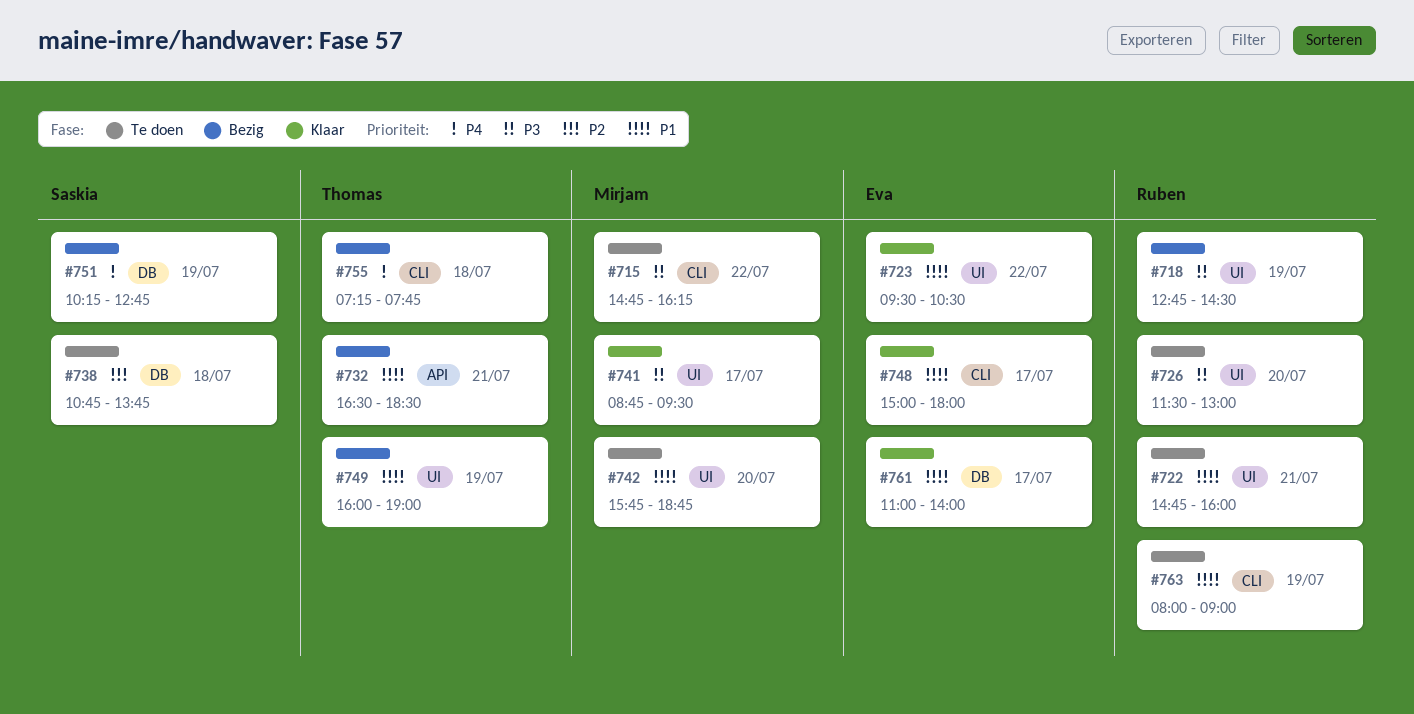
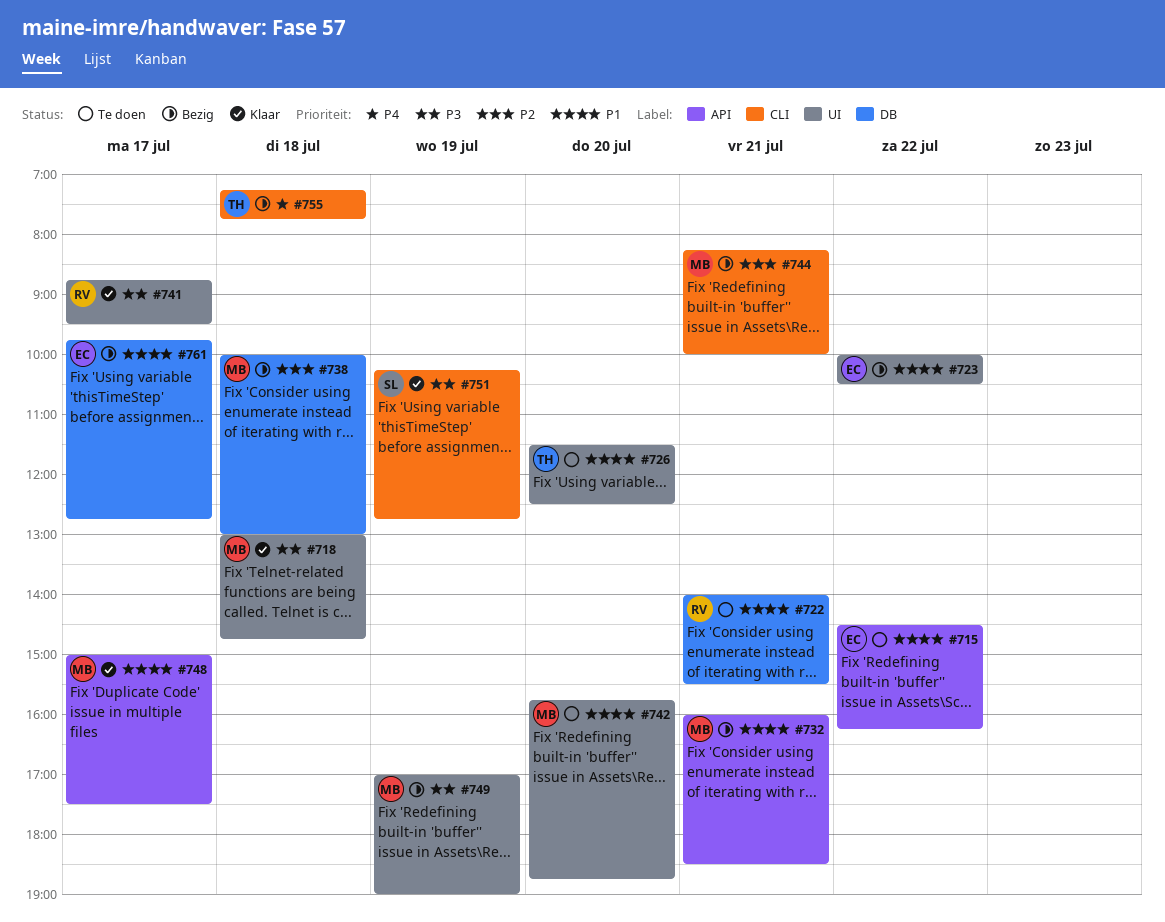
#715, owner: Mirjam -> Eva
#715, priority: P3 -> P1
#715, label: CLI -> API
#715, begins: 14:45 -> 14:30
#718, status: Bezig -> Klaar
#718, owner: Ruben -> Mirjam
#718, day: Jul 19 -> Jul 18
#718, begins: 12:45 -> 13:00
#718, ends: 14:30 -> 14:45
#722, label: UI -> DB
#722, begins: 14:45 -> 14:00
#722, ends: 16:00 -> 15:30
#723, status: Klaar -> Bezig
#723, begins: 09:30 -> 10:00
#726, owner: Ruben -> Thomas
#726, priority: P3 -> P1
#726, ends: 13:00 -> 12:30
#732, owner: Thomas -> Mirjam
#732, begins: 16:30 -> 16:00
#738, status: Te doen -> Bezig
#738, owner: Saskia -> Mirjam
#738, begins: 10:45 -> 10:00
#738, ends: 13:45 -> 13:00
#741, owner: Mirjam -> Ruben
#744: none -> present
#748, owner: Eva -> Mirjam
#748, label: CLI -> API
#748, ends: 18:00 -> 17:30
#749, owner: Thomas -> Mirjam
#749, priority: P1 -> P3
#749, begins: 16:00 -> 17:00
#751, status: Bezig -> Klaar
#751, priority: P4 -> P3
#751, label: DB -> CLI
#761, status: Klaar -> Bezig
#761, begins: 11:00 -> 09:45
#761, ends: 14:00 -> 12:45
#763: present -> none

